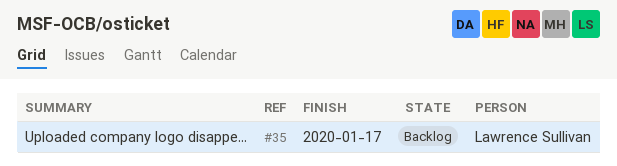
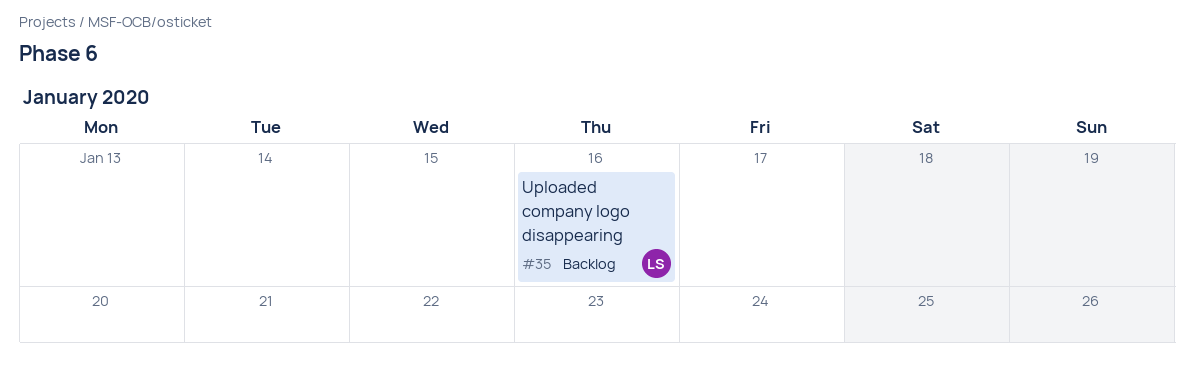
#35, due: Jan 17 -> Jan 16

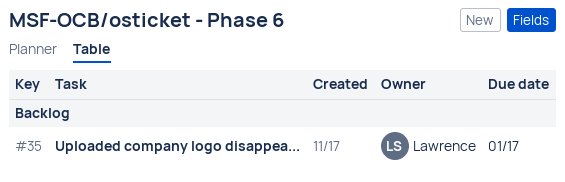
#35, due: Jan 16 -> Jan 17

